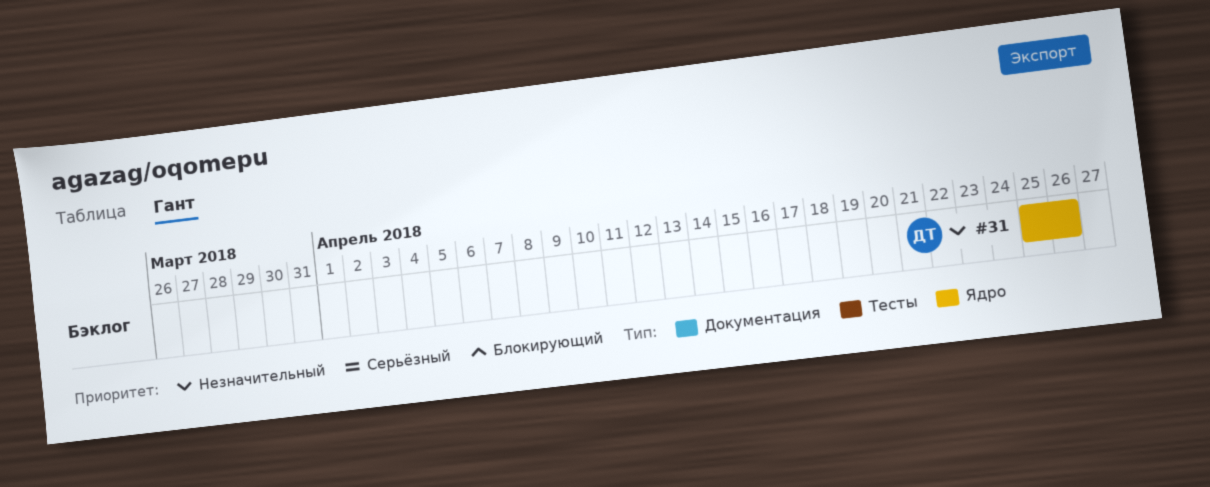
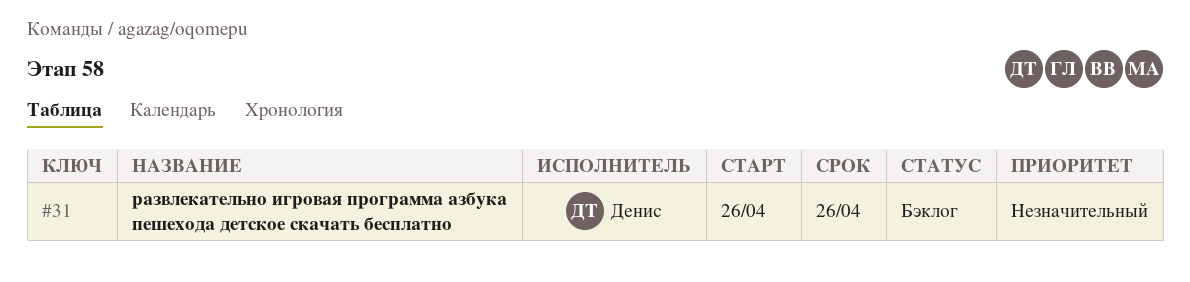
#31, start: Apr 25 -> Apr 26

